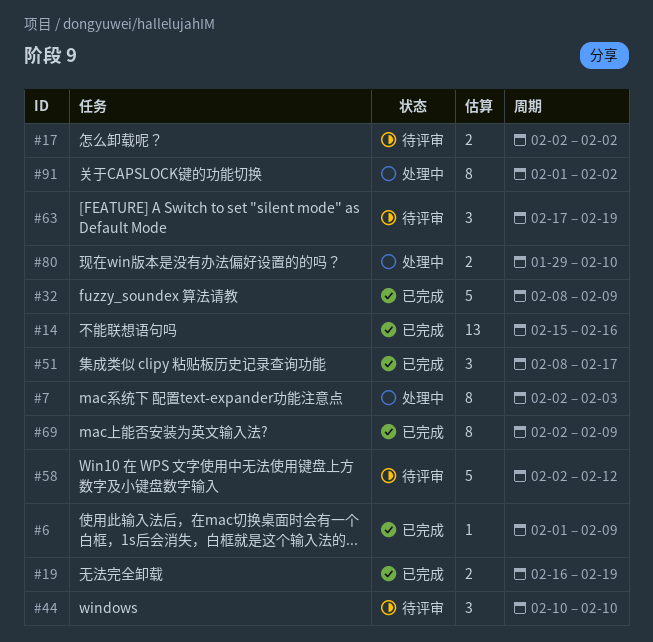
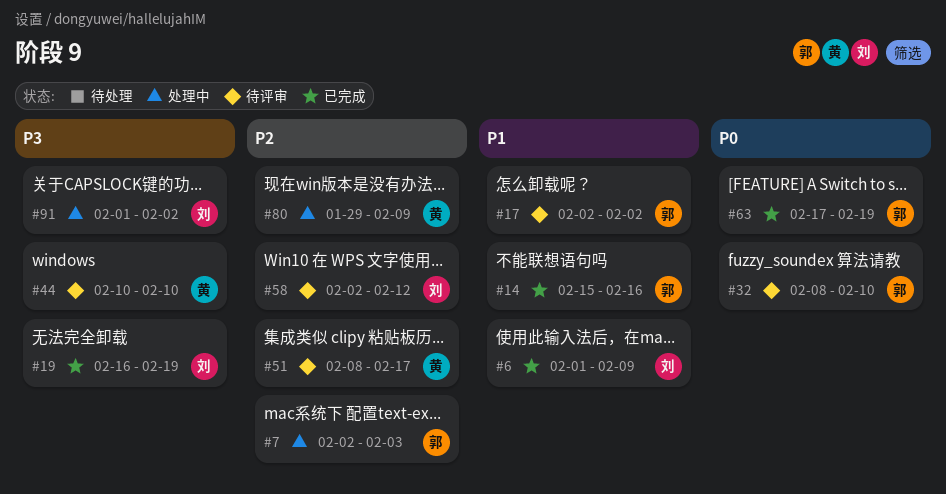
#32, status: 已完成 -> 待评审
#32, due: Feb 9 -> Feb 10
#51, status: 已完成 -> 待评审
#63, status: 待评审 -> 已完成
#69: present -> none
#80, due: Feb 10 -> Feb 9

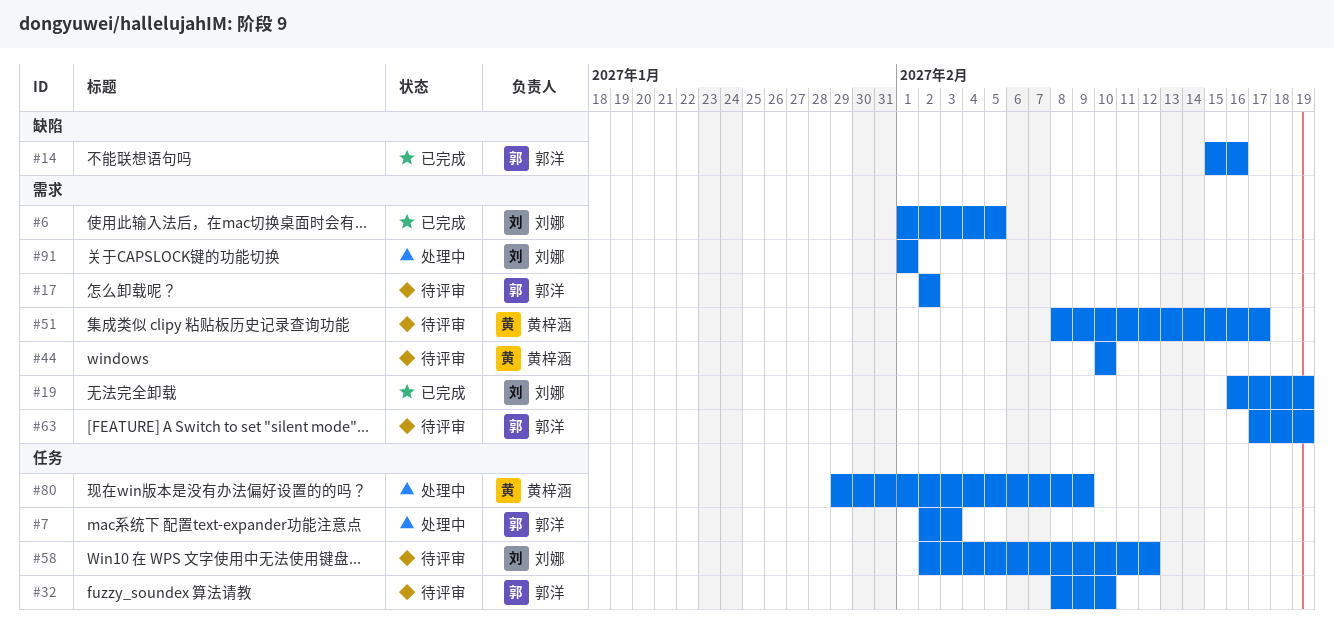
#6, due: Feb 9 -> Feb 5
#63, status: 已完成 -> 待评审
#91, due: Feb 2 -> Feb 1

